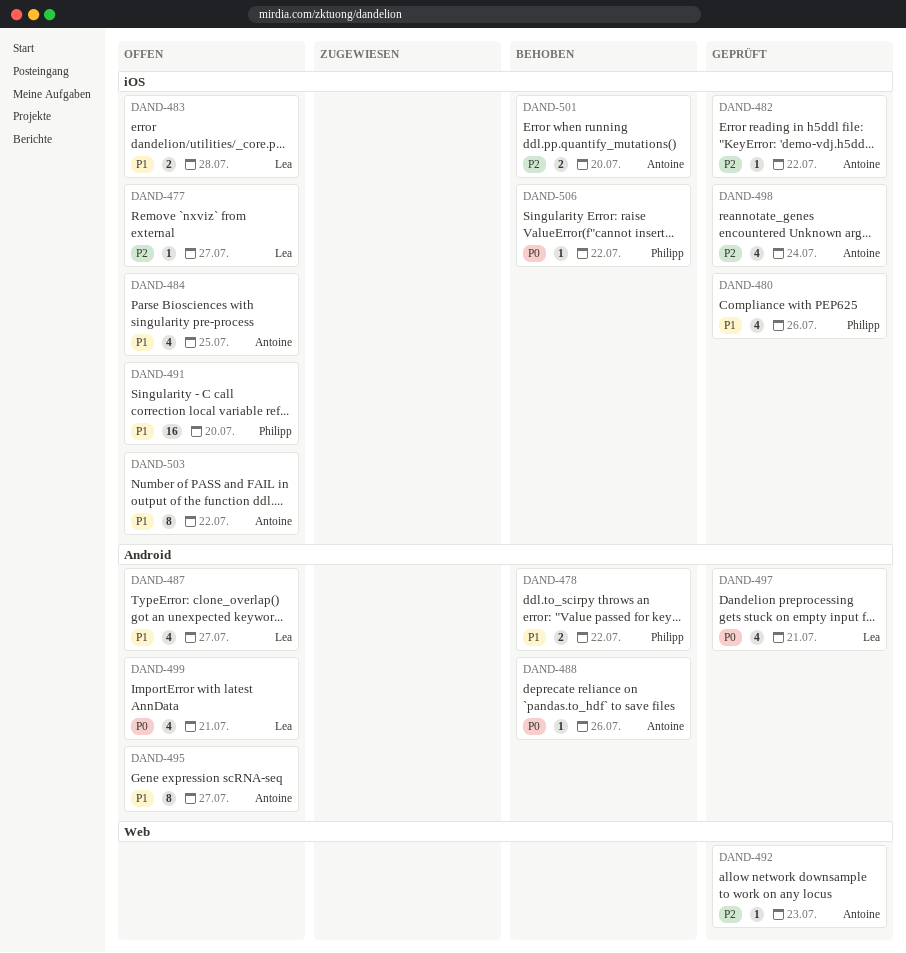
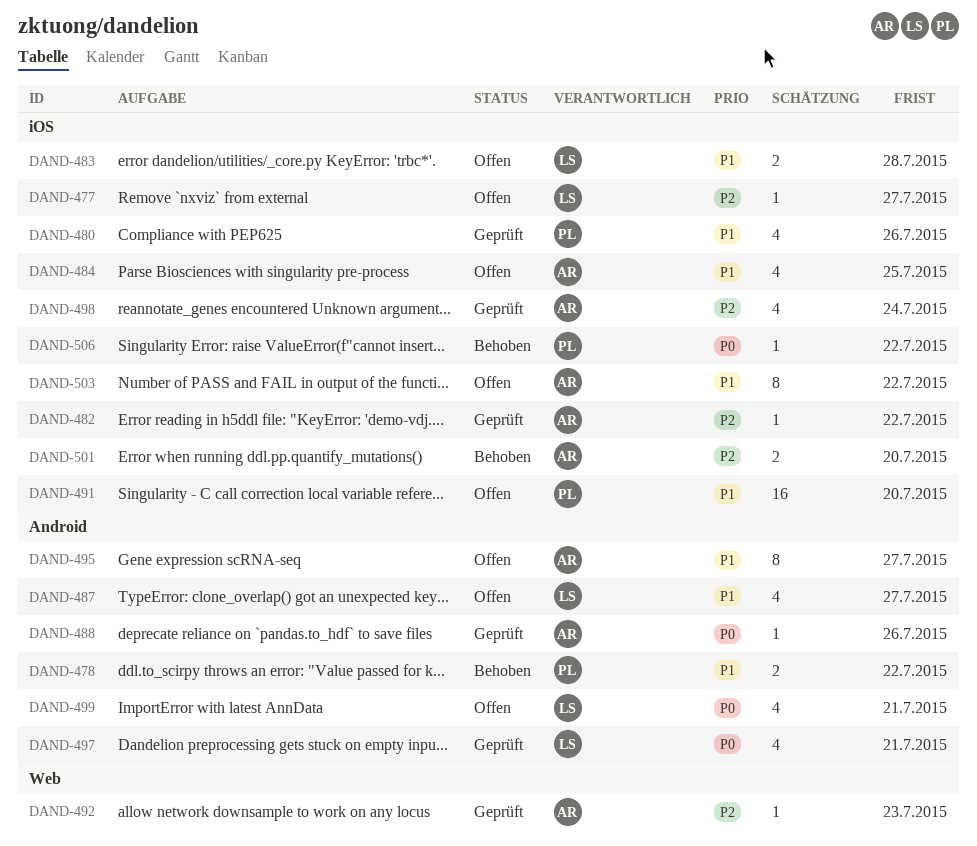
DAND-488, status: Behoben -> Geprüft

